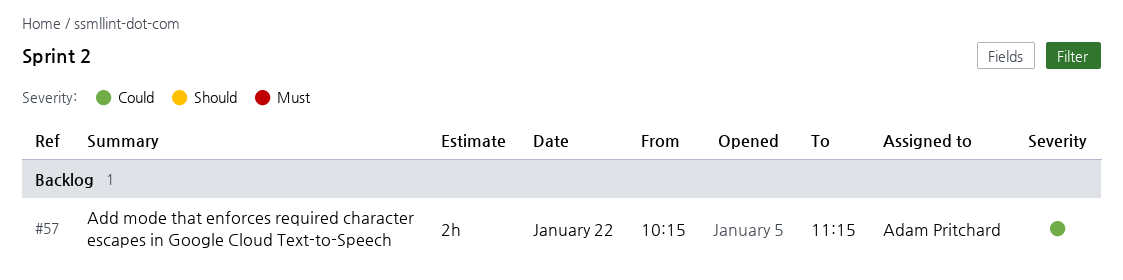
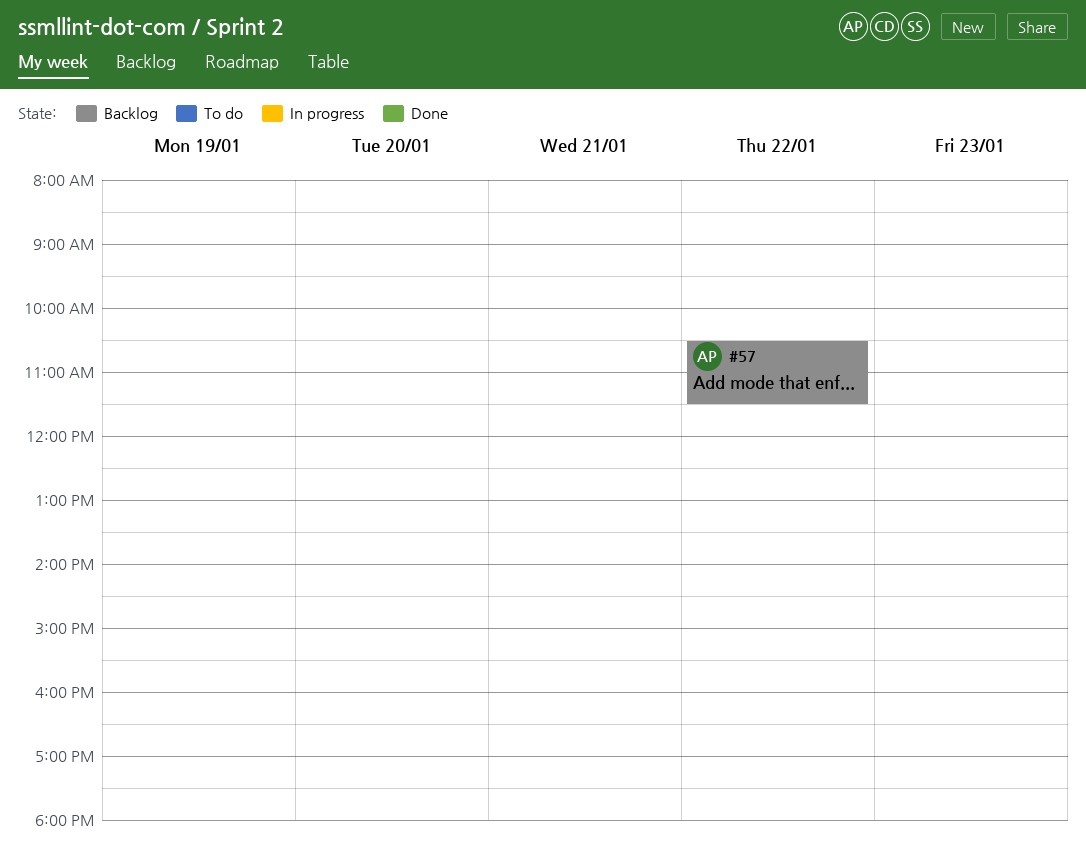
#57, begins: 10:15 -> 10:30
#57, ends: 11:15 -> 11:30

